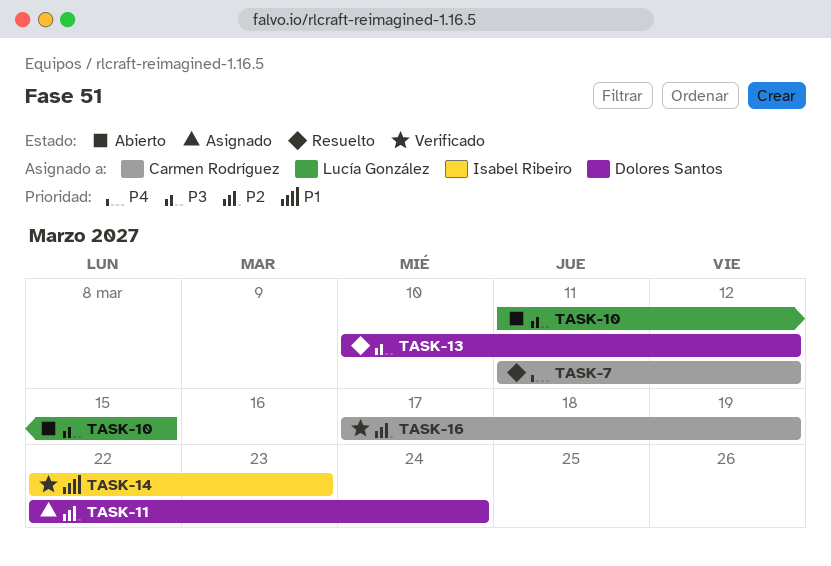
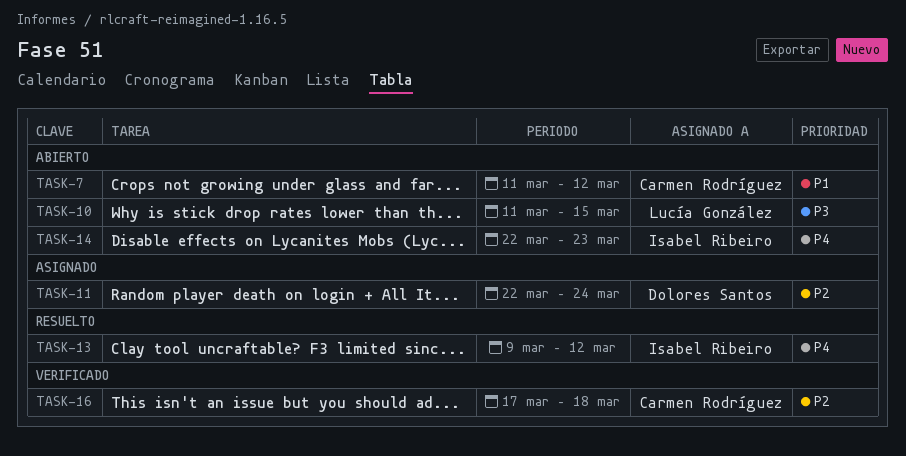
TASK-7, status: Resuelto -> Abierto
TASK-7, priority: P4 -> P1
TASK-13, owner: Dolores Santos -> Isabel Ribeiro
TASK-13, priority: P3 -> P4
TASK-13, start: Mar 10 -> Mar 9
TASK-14, status: Verificado -> Abierto
TASK-14, priority: P1 -> P4
TASK-16, due: Mar 19 -> Mar 18

